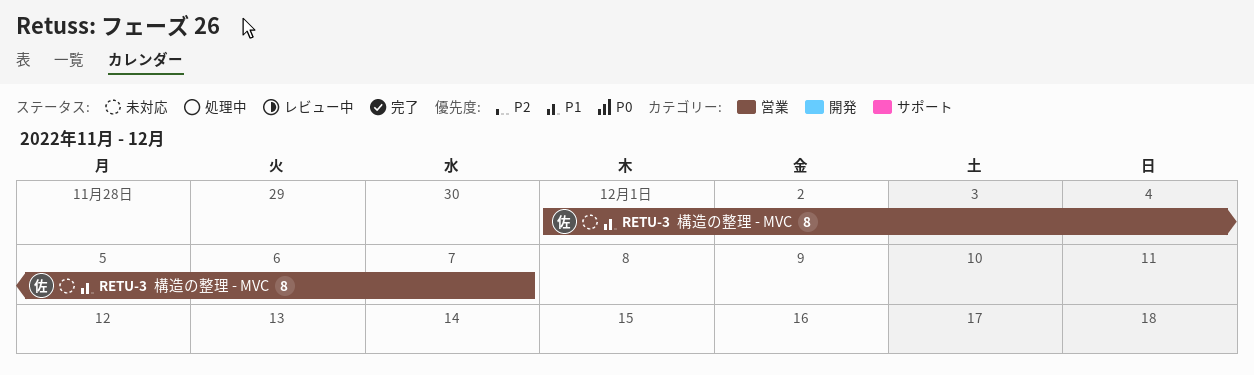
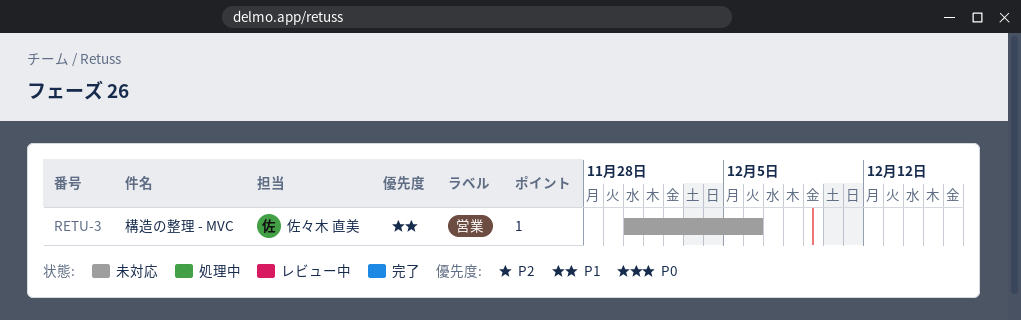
RETU-3, estimate: 8 -> 1
RETU-3, start: Dec 1 -> Nov 30
RETU-3, due: Dec 7 -> Dec 6

